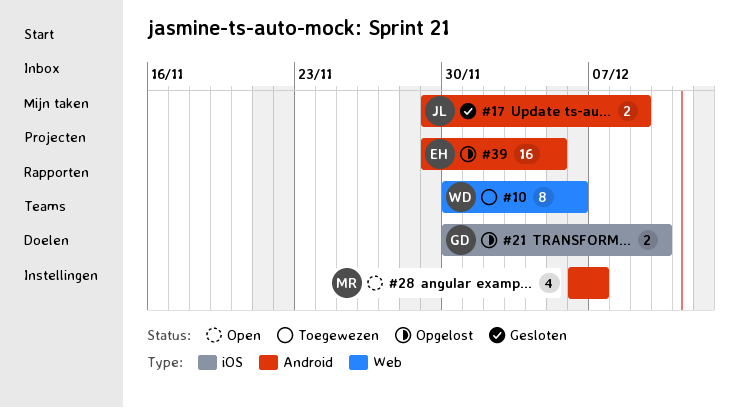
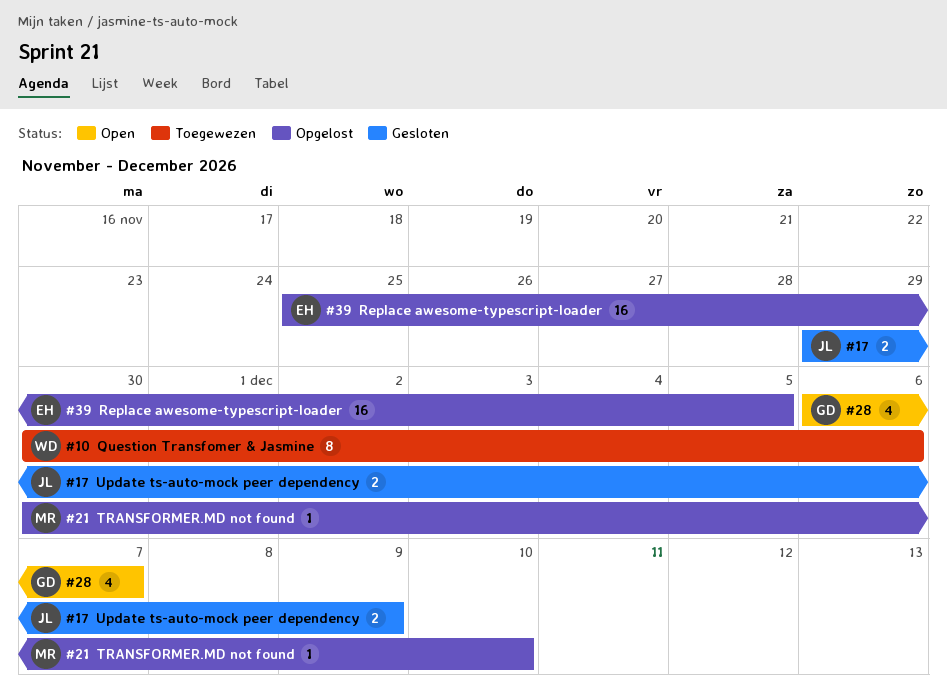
#21, owner: GD -> MR
#21, estimate: 2 -> 1
#28, owner: MR -> GD
#39, start: Nov 29 -> Nov 25

